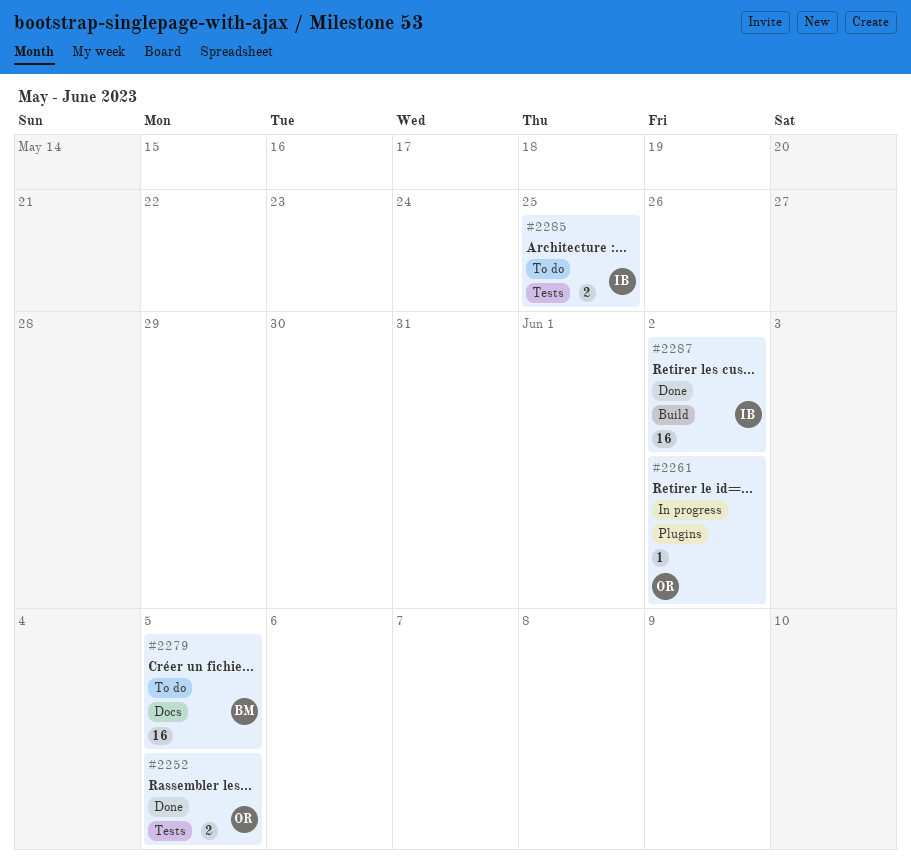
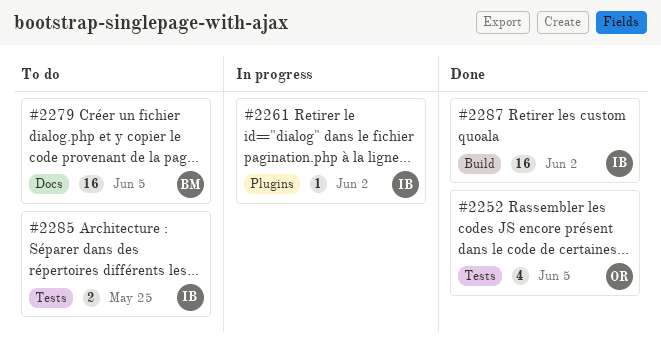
#2252, estimate: 2 -> 4
#2261, owner: OR -> IB

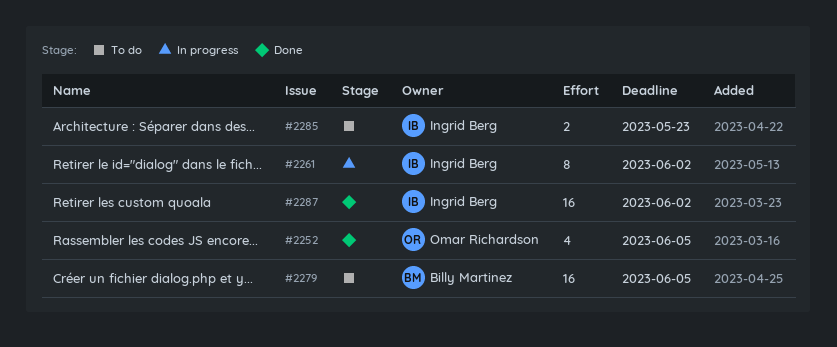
#2261, estimate: 1 -> 8
#2285, due: May 25 -> May 23

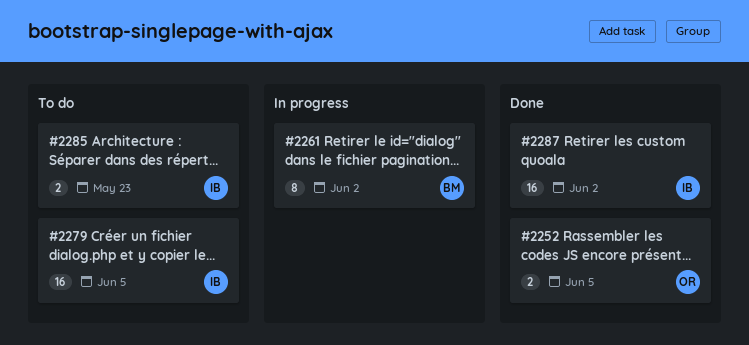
#2252, estimate: 4 -> 2
#2261, owner: Ingrid Berg -> Billy Martinez
#2279, owner: Billy Martinez -> Ingrid Berg

